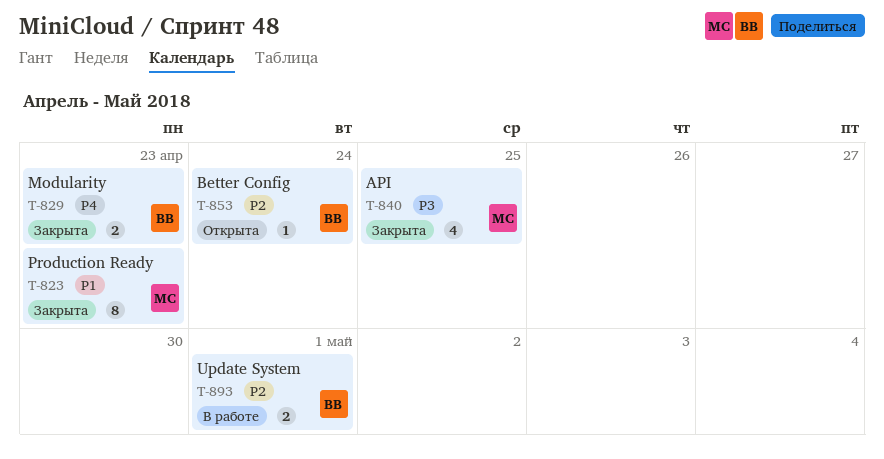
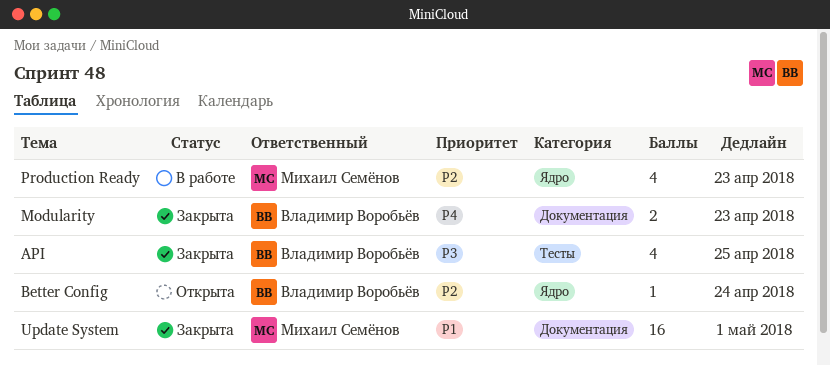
API, owner: Михаил Семёнов -> Владимир Воробьёв
Production Ready, status: Закрыта -> В работе
Production Ready, priority: P1 -> P2
Production Ready, estimate: 8 -> 4
Update System, status: В работе -> Закрыта
Update System, owner: Владимир Воробьёв -> Михаил Семёнов
Update System, priority: P2 -> P1
Update System, estimate: 2 -> 16

